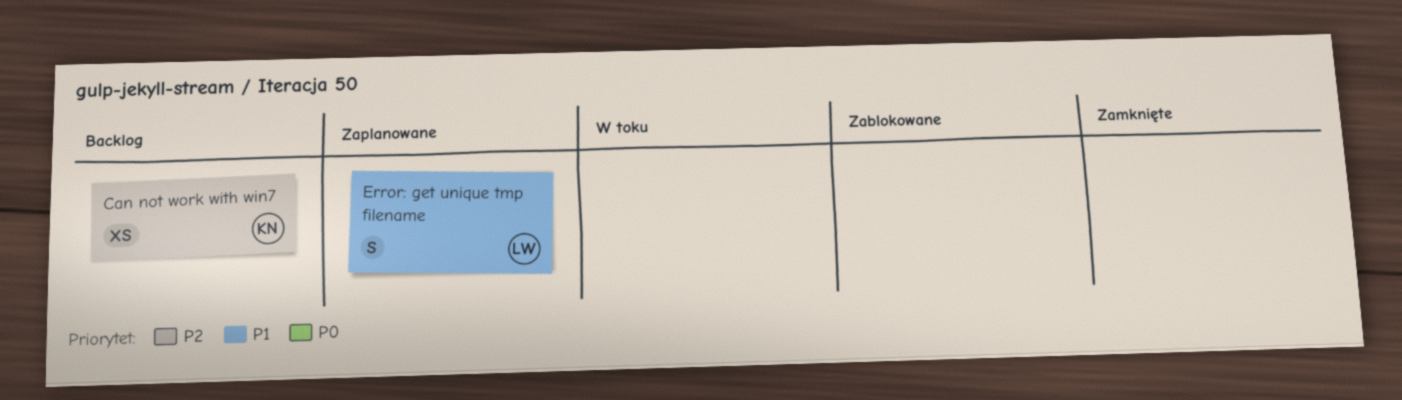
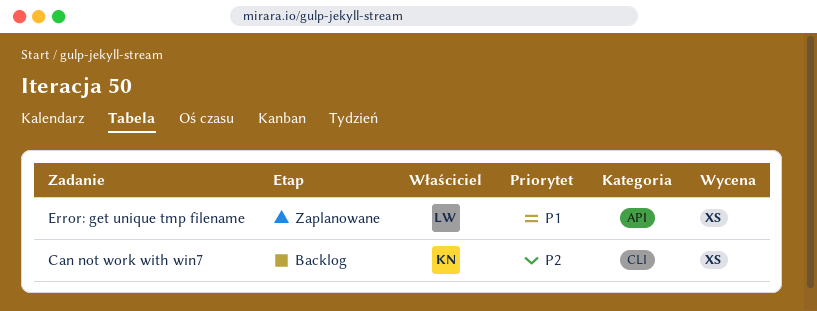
Error: get unique tmp filename, estimate: S -> XS

